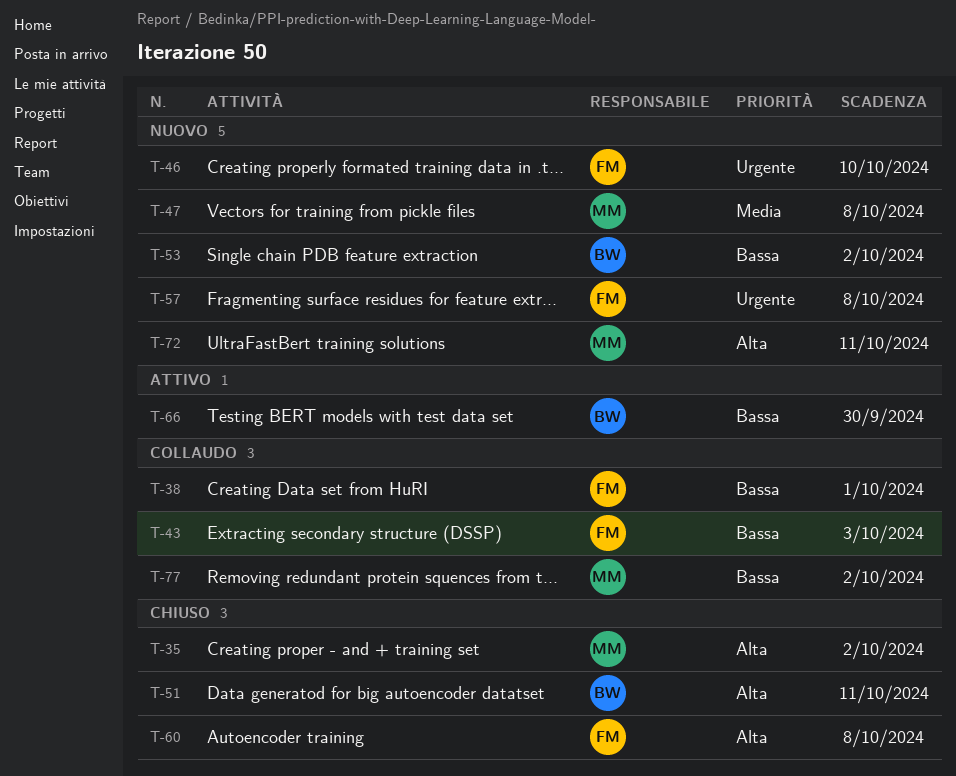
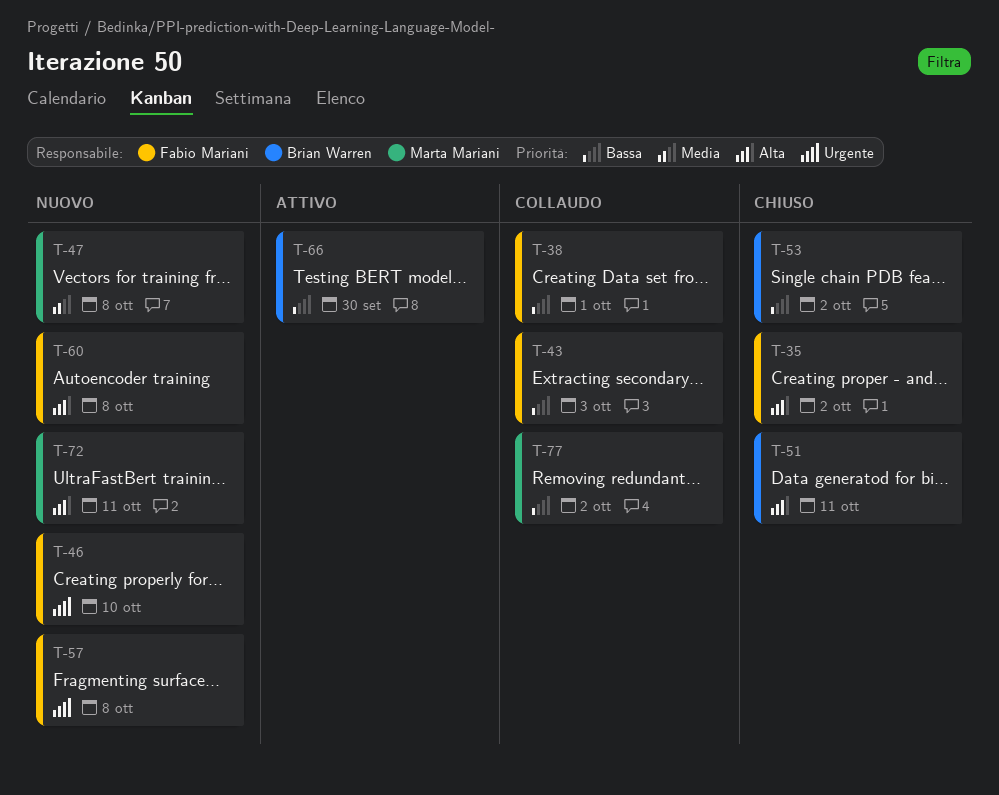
T-35, owner: Marta Mariani -> Fabio Mariani
T-53, status: Nuovo -> Chiuso
T-60, status: Chiuso -> Nuovo

